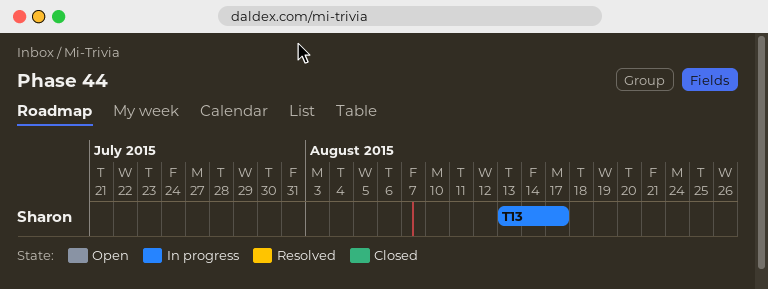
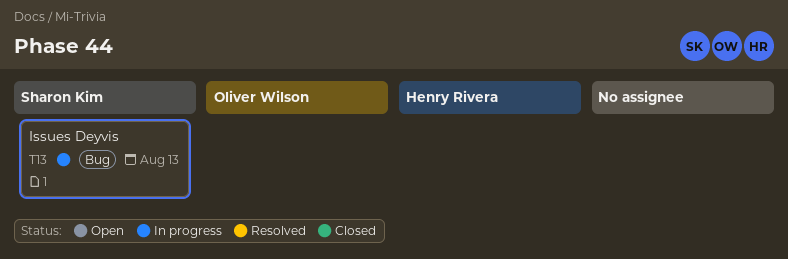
T13, due: Aug 17 -> Aug 13

